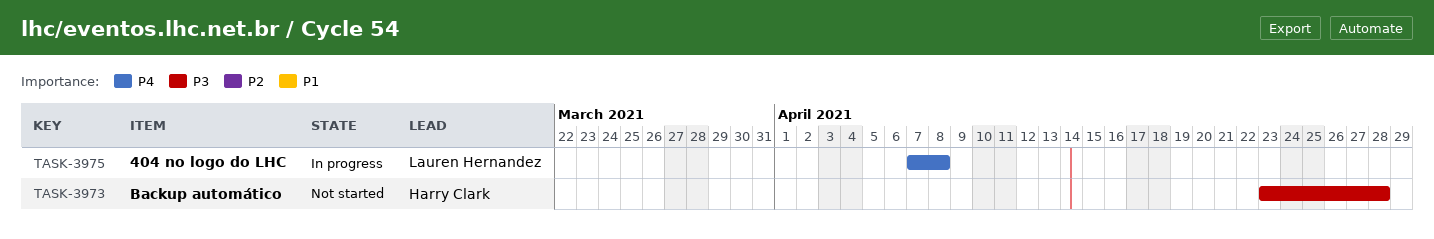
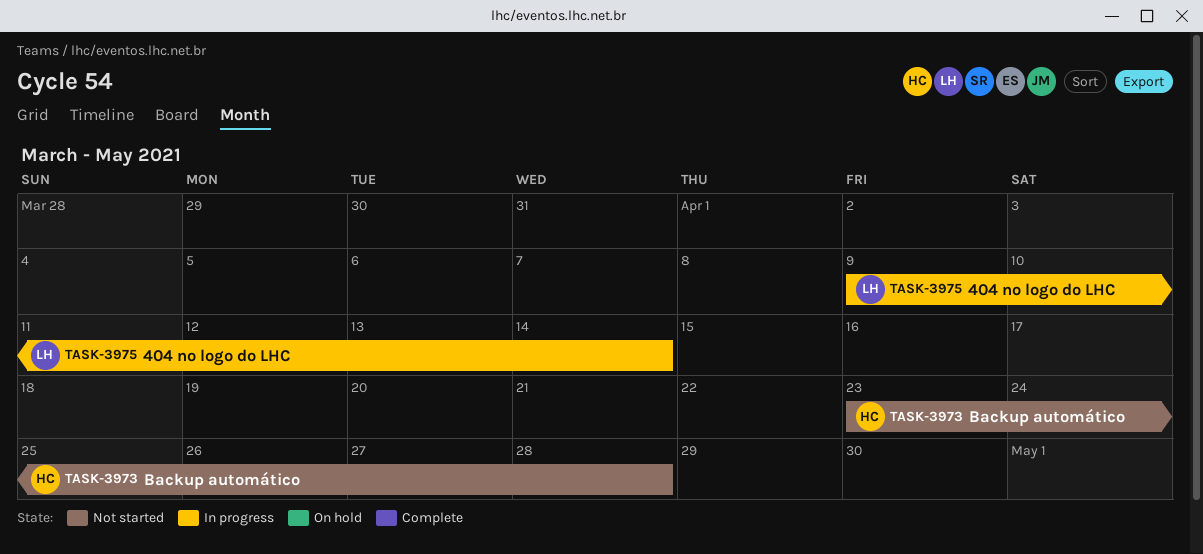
TASK-3975, start: Apr 7 -> Apr 9
TASK-3975, due: Apr 8 -> Apr 14

